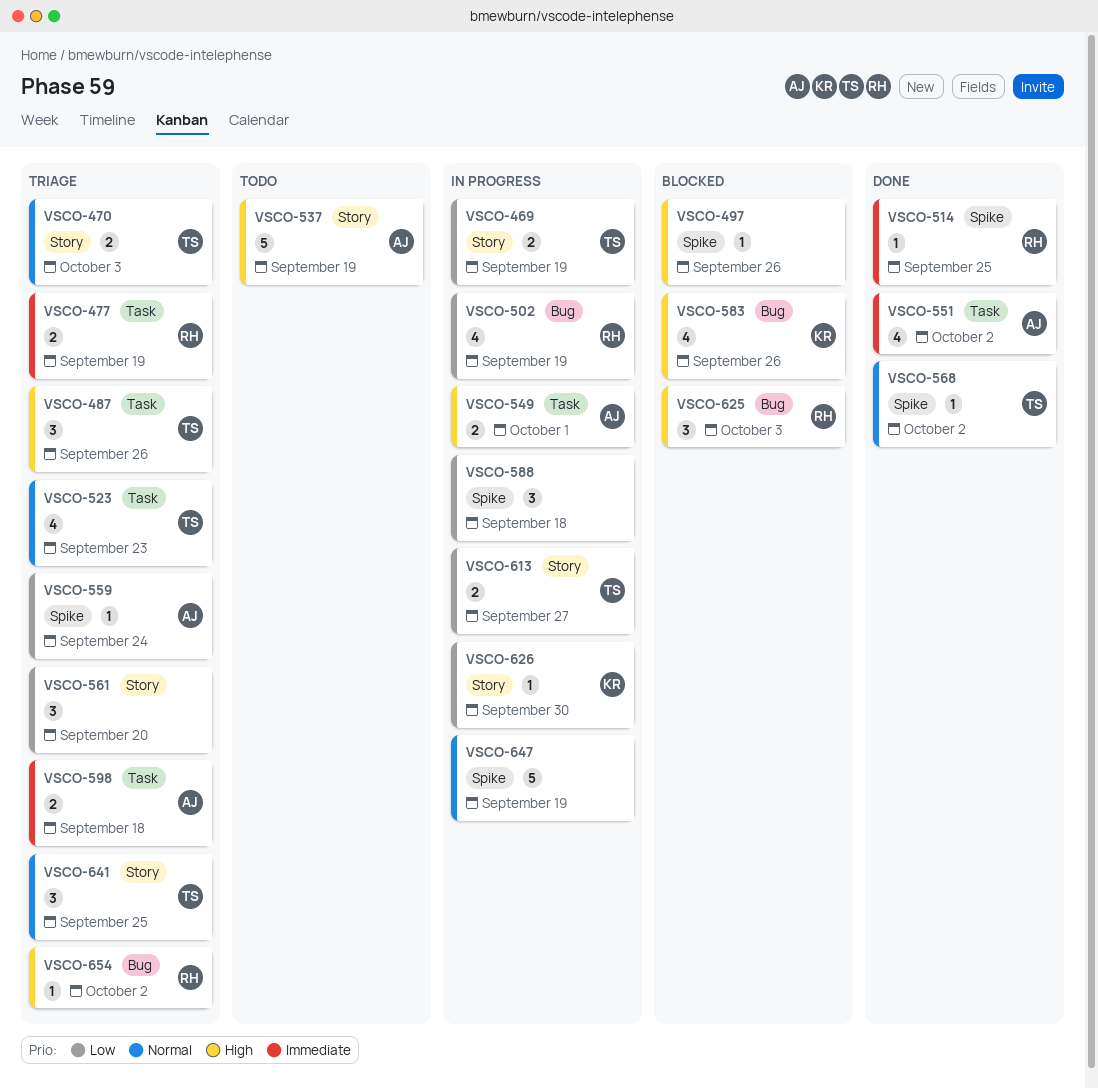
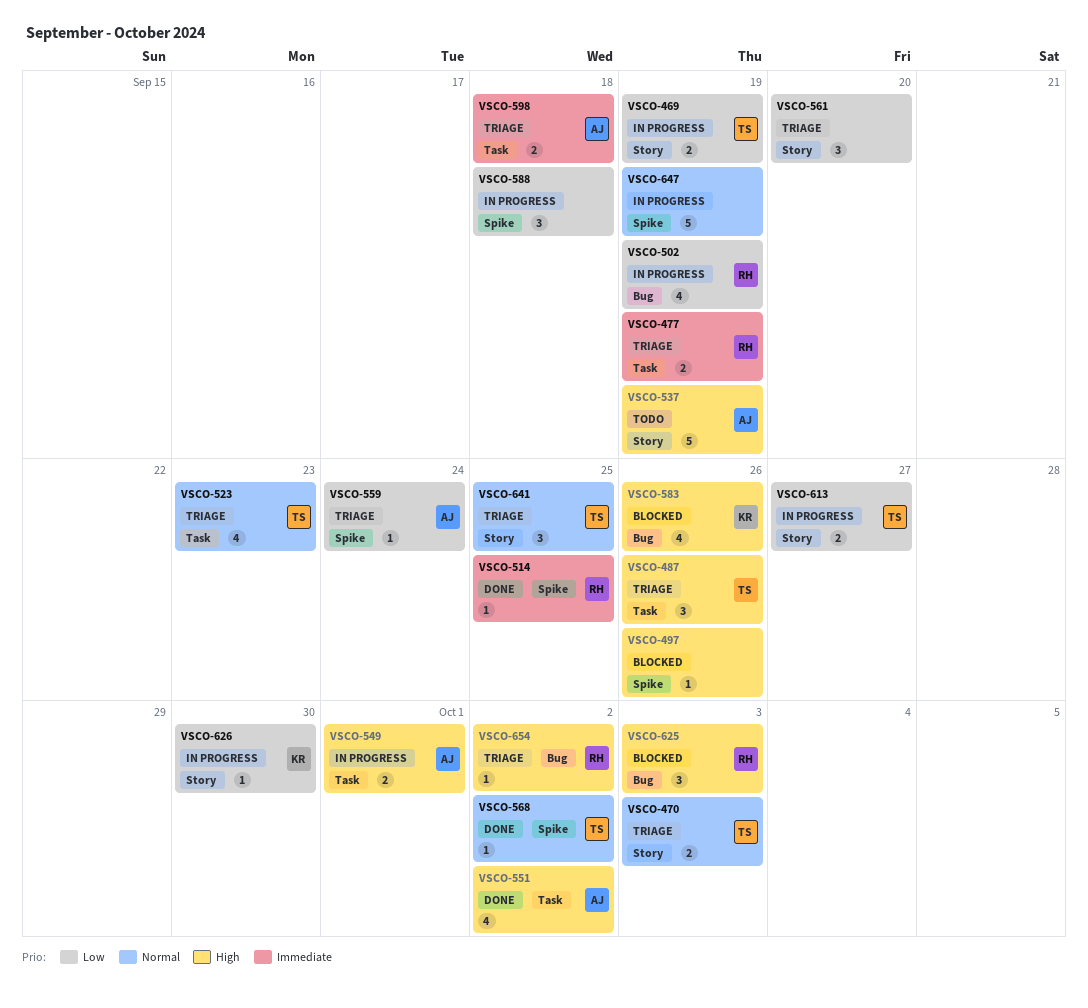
VSCO-551, priority: Immediate -> High

